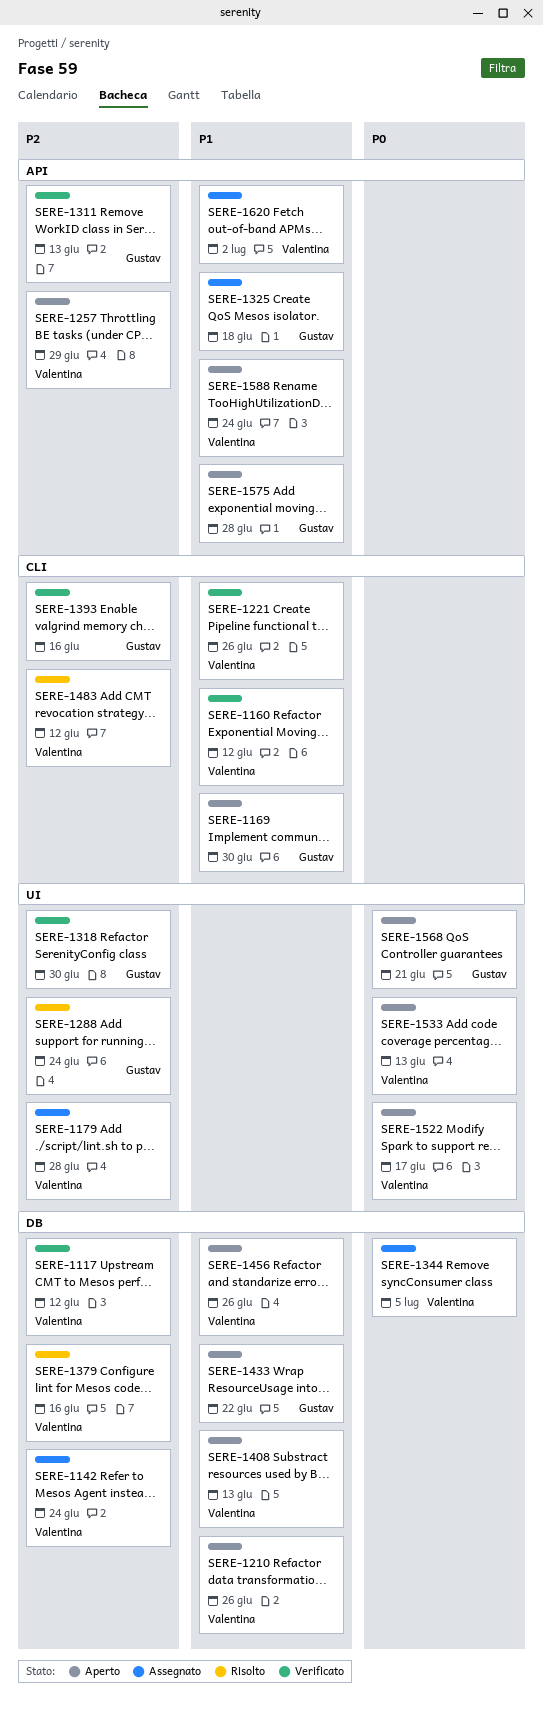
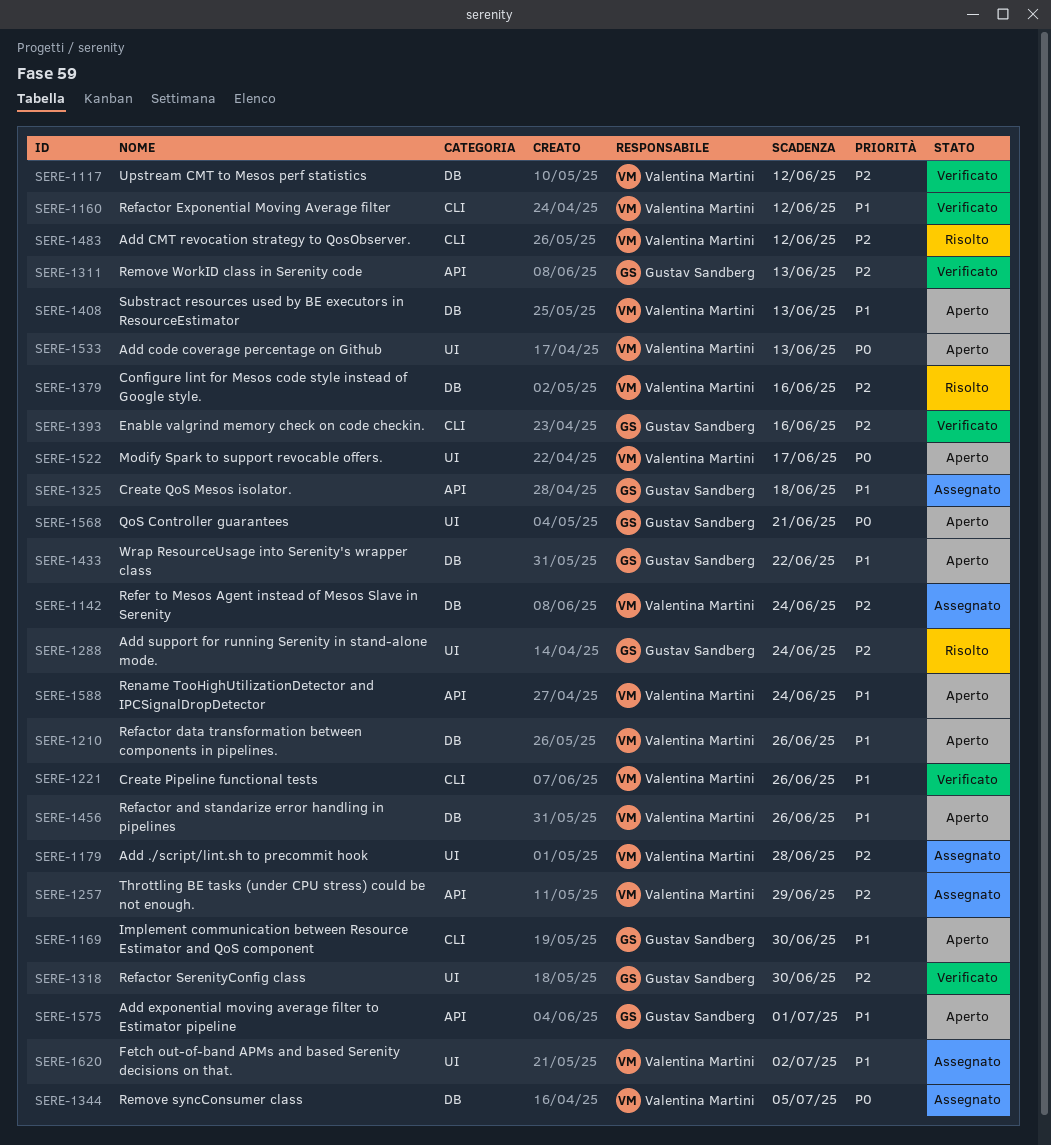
SERE-1257, status: Aperto -> Assegnato
SERE-1575, due: Jun 28 -> Jul 1
SERE-1620, label: API -> UI

